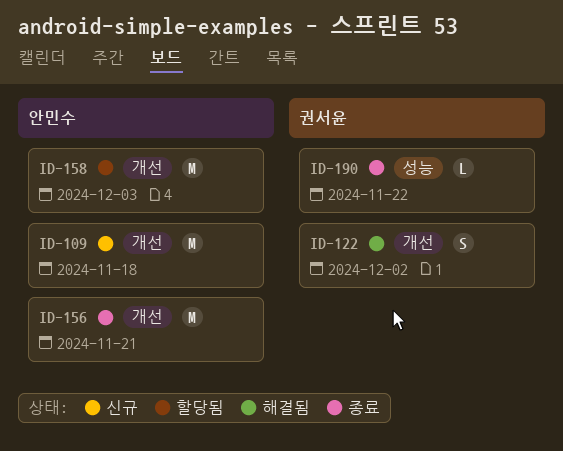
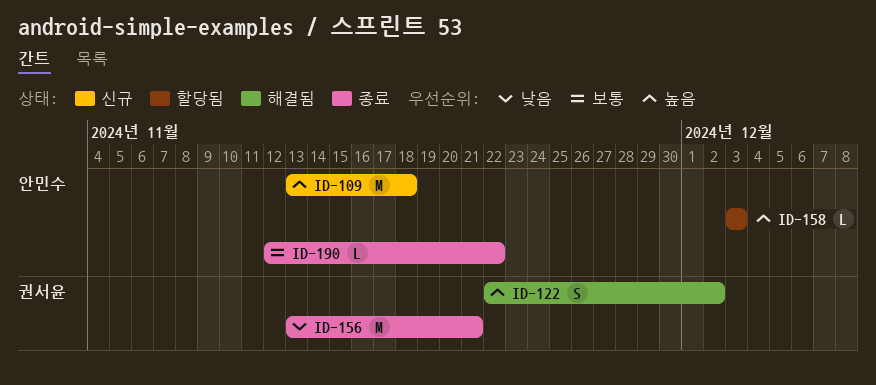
ID-156, owner: 안민수 -> 권서윤
ID-158, estimate: M -> L
ID-190, owner: 권서윤 -> 안민수

